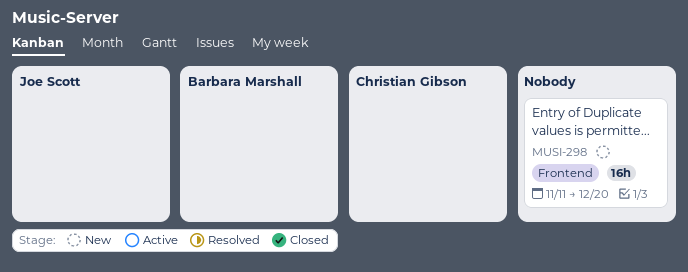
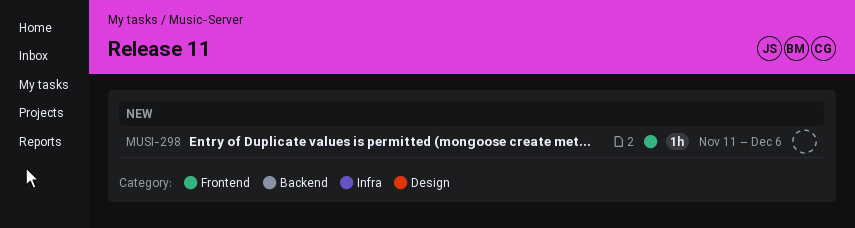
MUSI-298, estimate: 16h -> 1h
MUSI-298, due: Dec 20 -> Dec 6

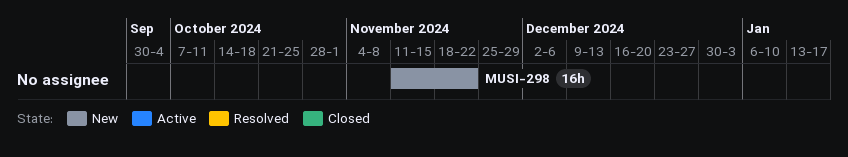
MUSI-298, estimate: 1h -> 16h
MUSI-298, due: Dec 6 -> Nov 22

